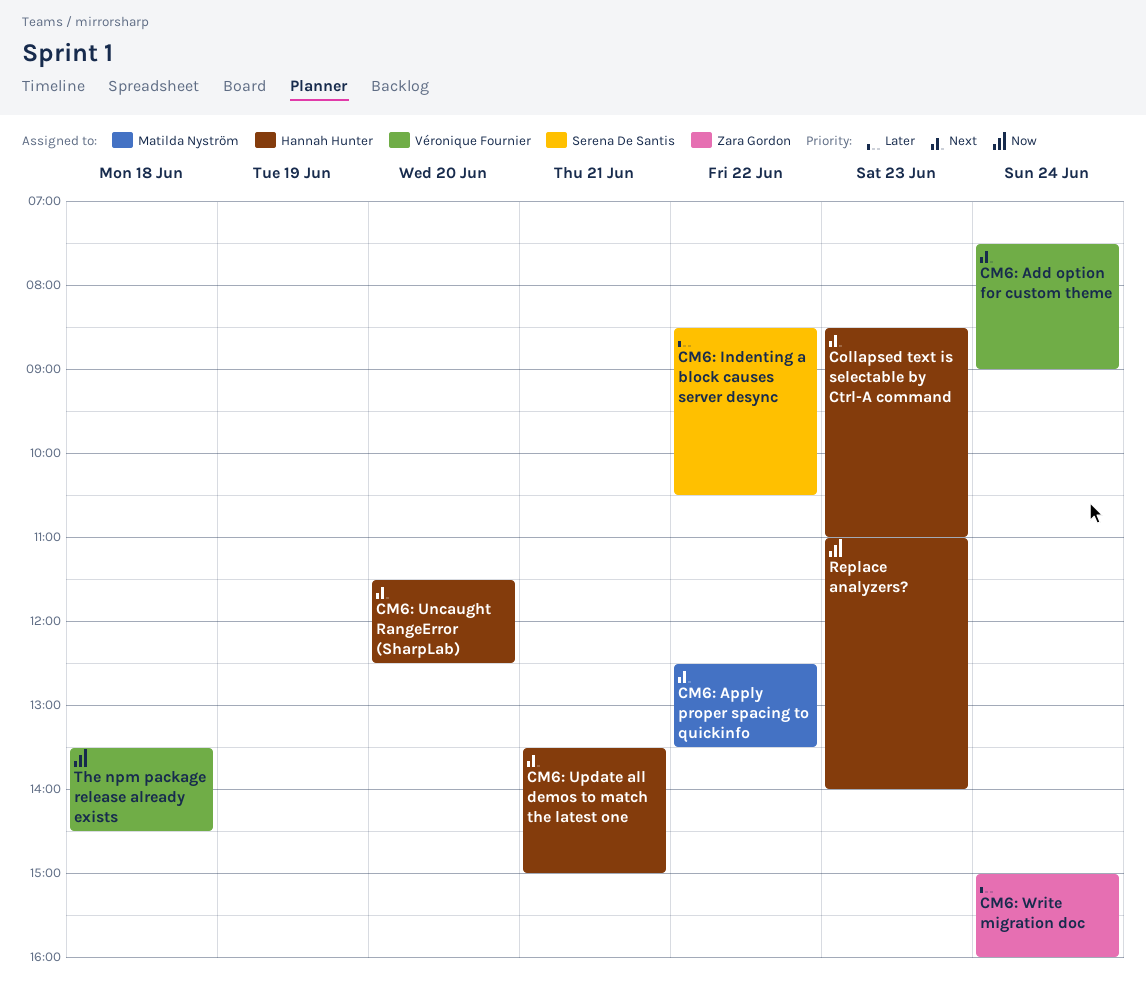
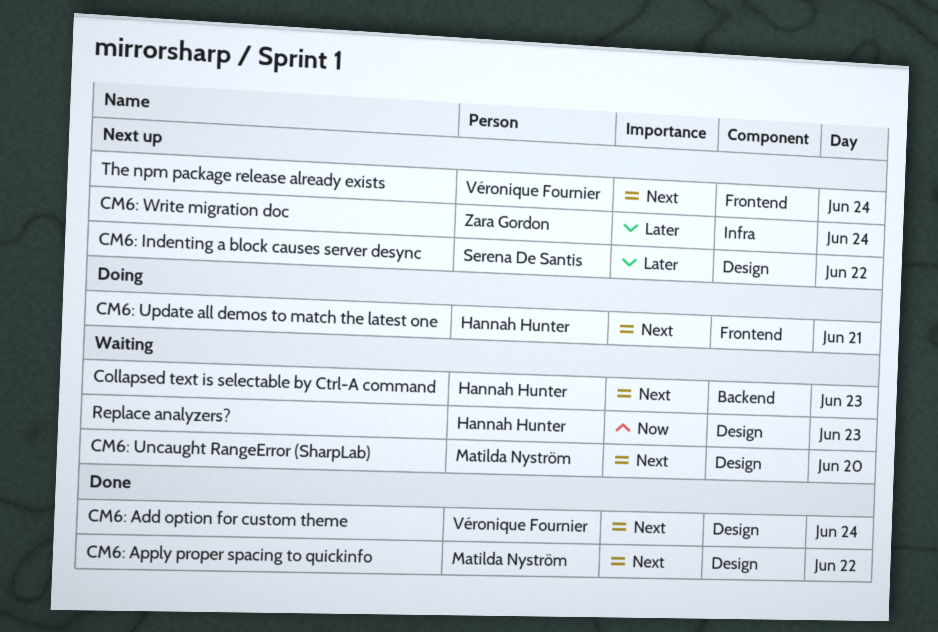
CM6: Uncaught RangeError (SharpLab), owner: Hannah Hunter -> Matilda Nyström
The npm package release already exists, priority: Now -> Next
The npm package release already exists, day: Jun 18 -> Jun 24

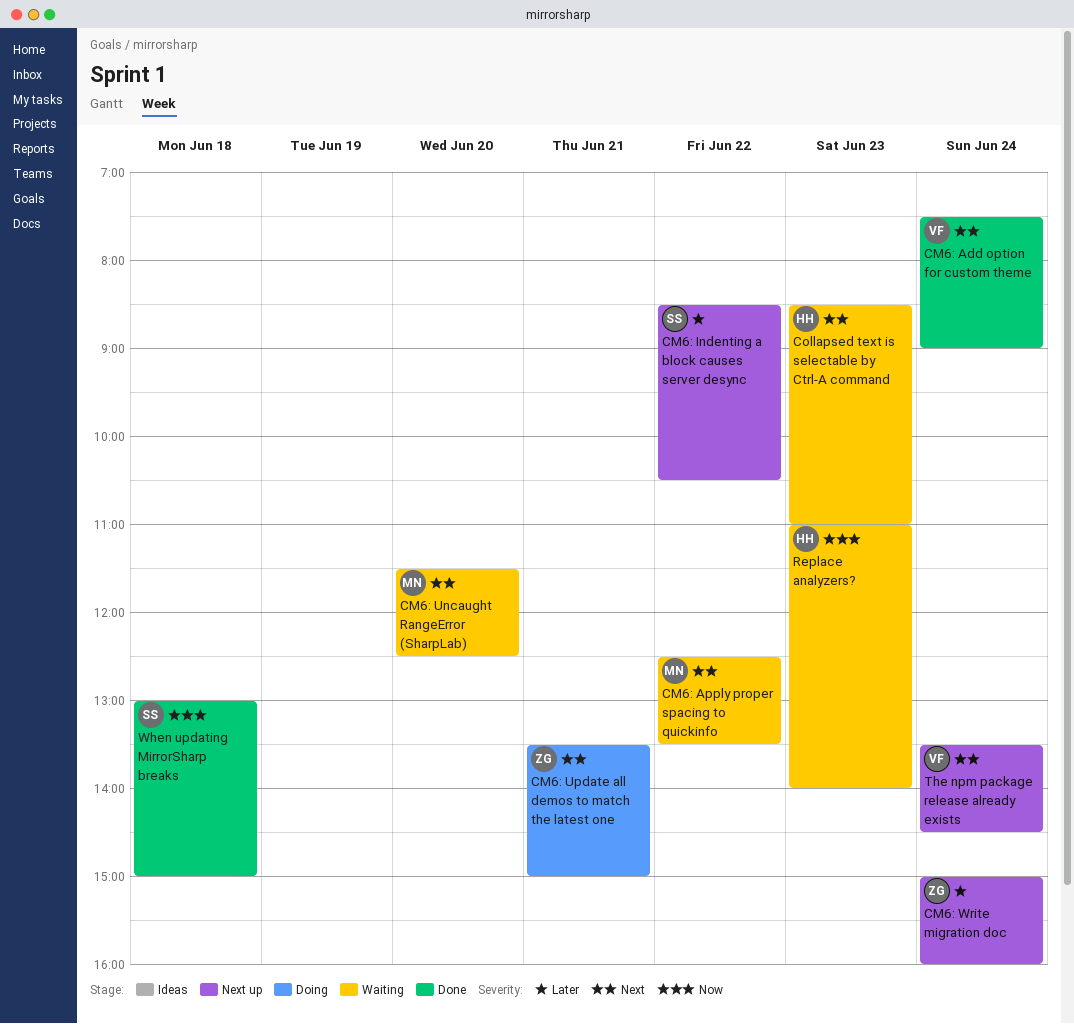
CM6: Apply proper spacing to quickinfo, status: Done -> Waiting
CM6: Update all demos to match the latest one, owner: Hannah Hunter -> Zara Gordon
When updating MirrorSharp breaks: none -> present

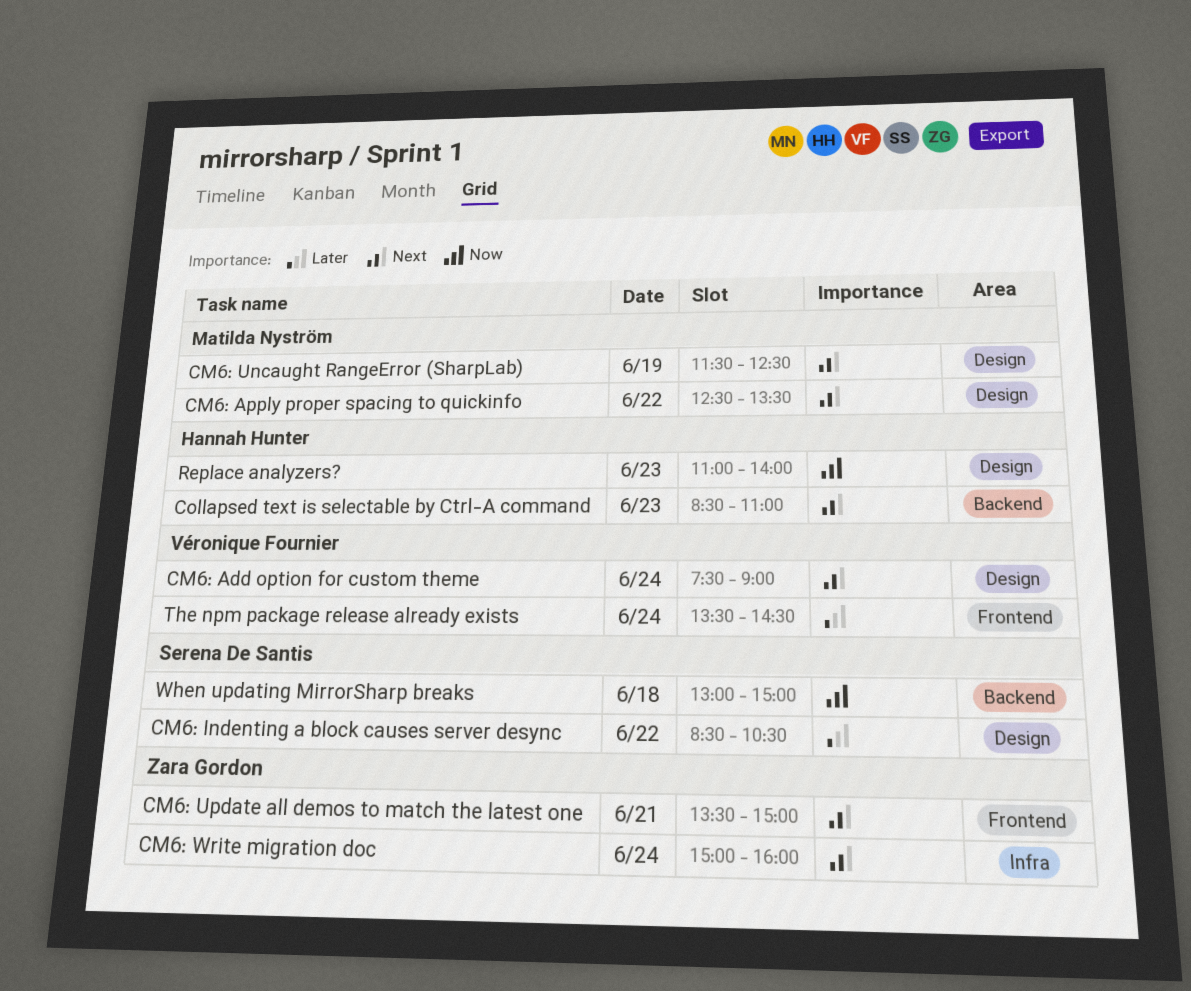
CM6: Uncaught RangeError (SharpLab), day: Jun 20 -> Jun 19
CM6: Write migration doc, priority: Later -> Next
The npm package release already exists, priority: Next -> Later

